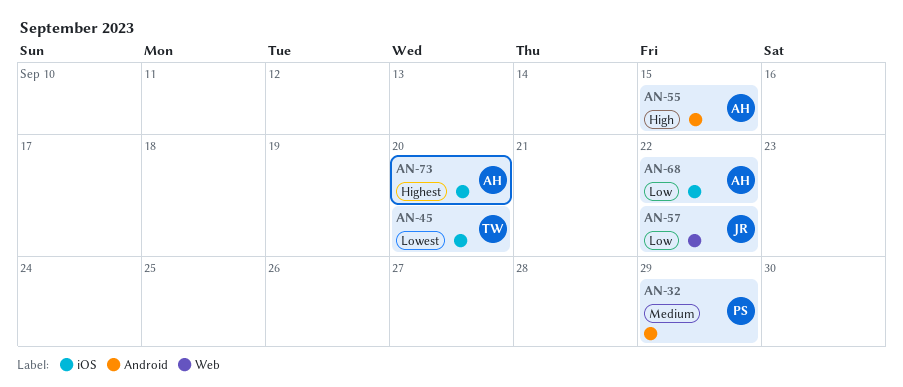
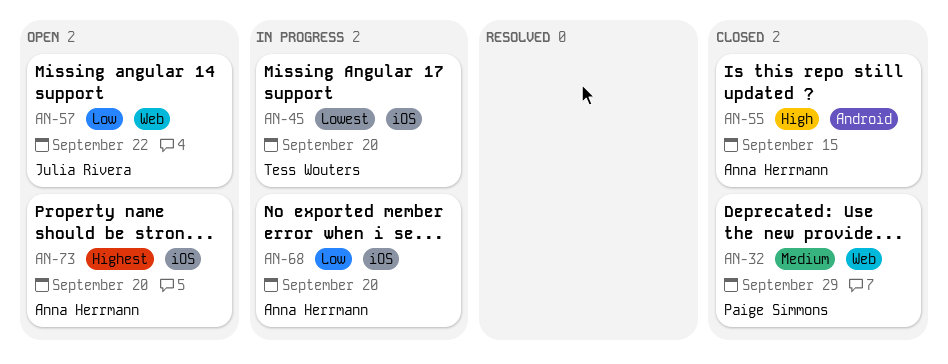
AN-32, label: Android -> Web
AN-68, due: Sep 22 -> Sep 20

